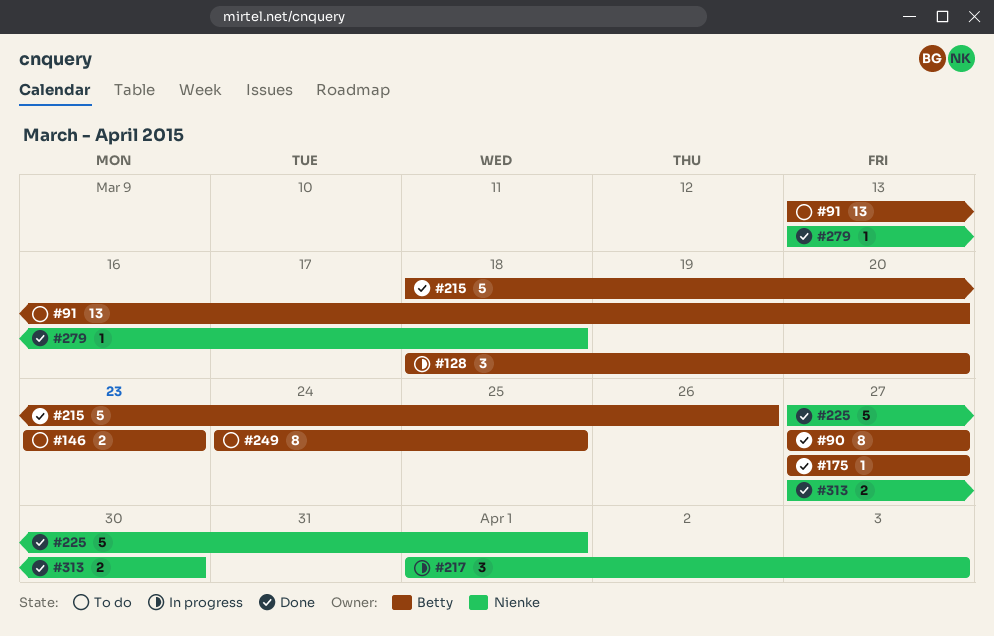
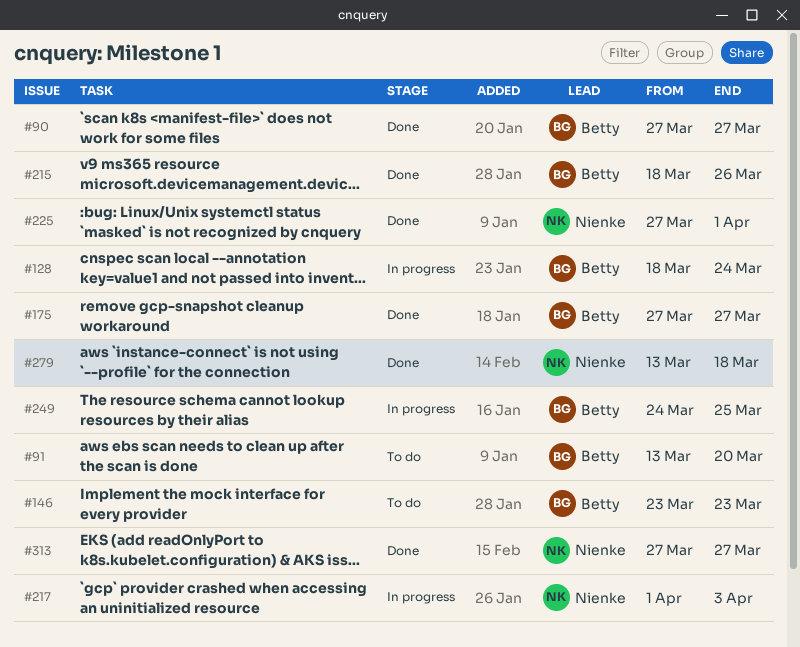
#128, due: Mar 20 -> Mar 24
#249, status: To do -> In progress
#313, due: Mar 30 -> Mar 27

